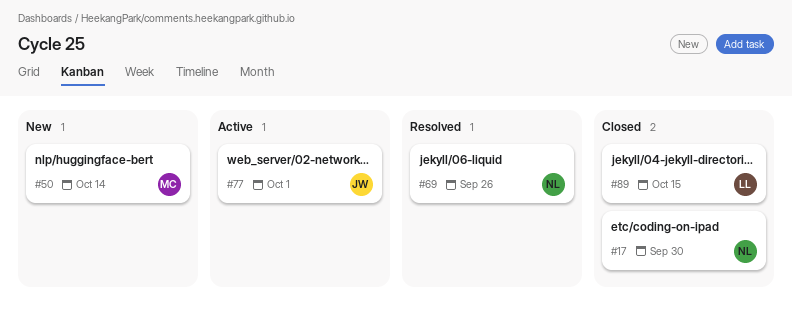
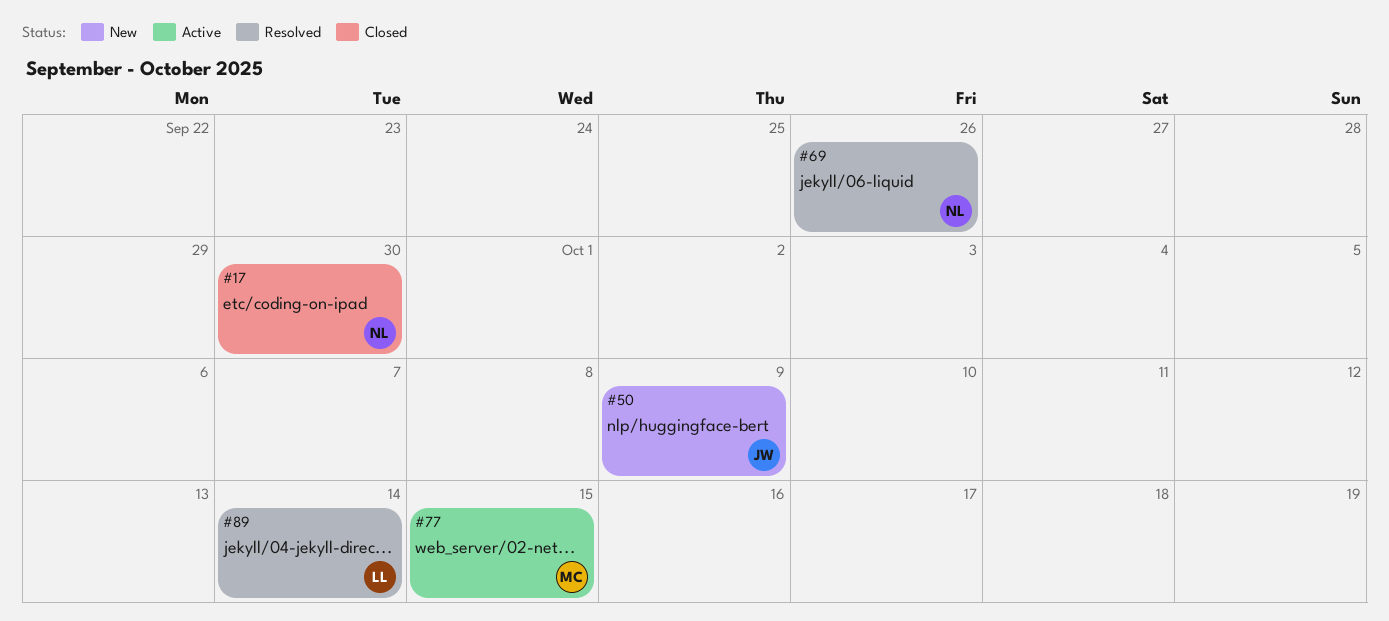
#50, owner: MC -> JW
#50, due: Oct 14 -> Oct 9
#77, owner: JW -> MC
#77, due: Oct 1 -> Oct 15
#89, status: Closed -> Resolved
#89, due: Oct 15 -> Oct 14

